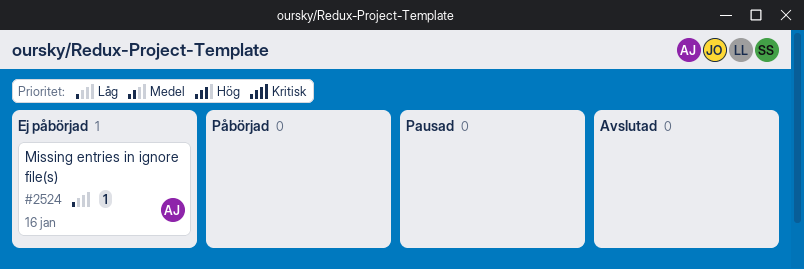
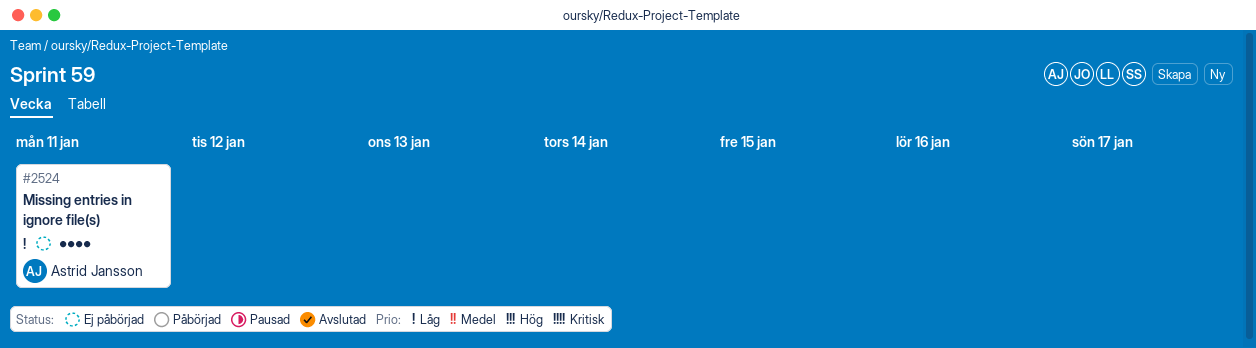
#2524, estimate: 1 -> 4
#2524, due: Jan 16 -> Jan 11

